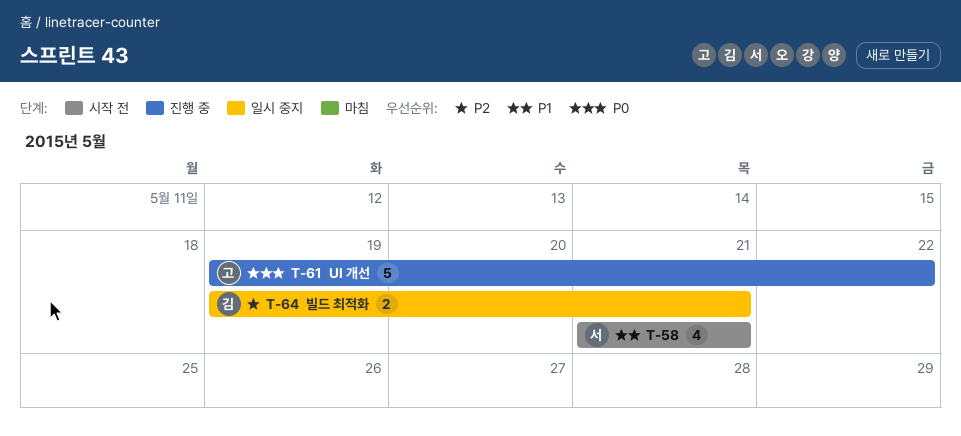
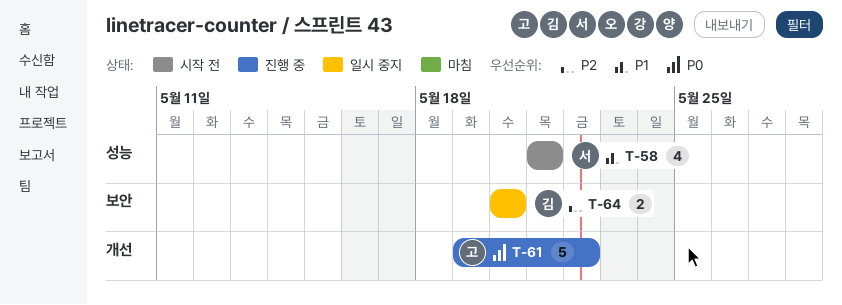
T-64, start: May 19 -> May 20
T-64, due: May 21 -> May 20

